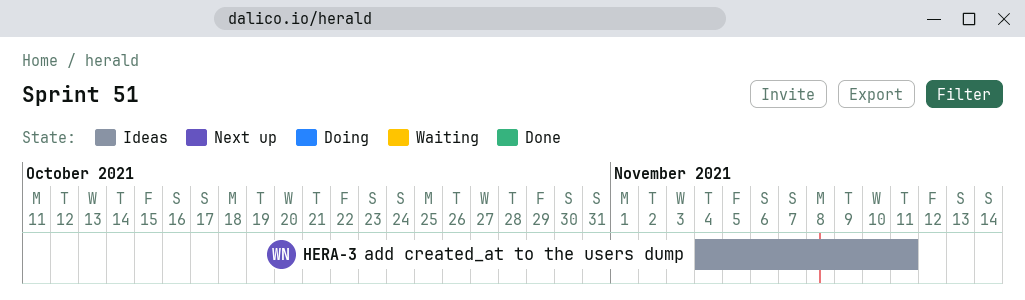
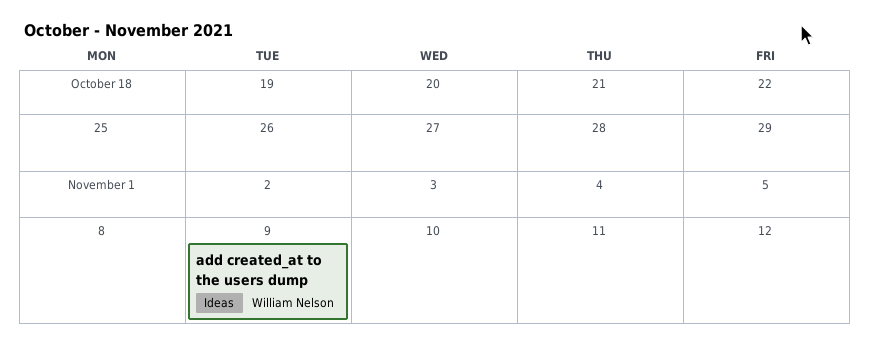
add created_at to the users dump, due: Nov 11 -> Nov 9

